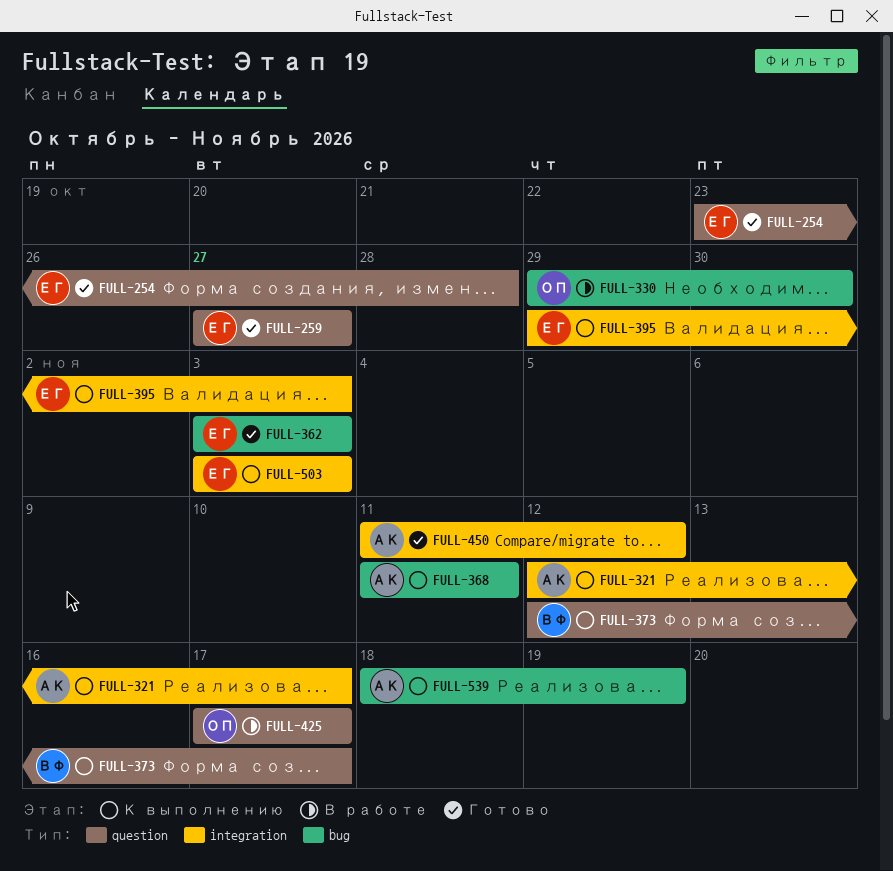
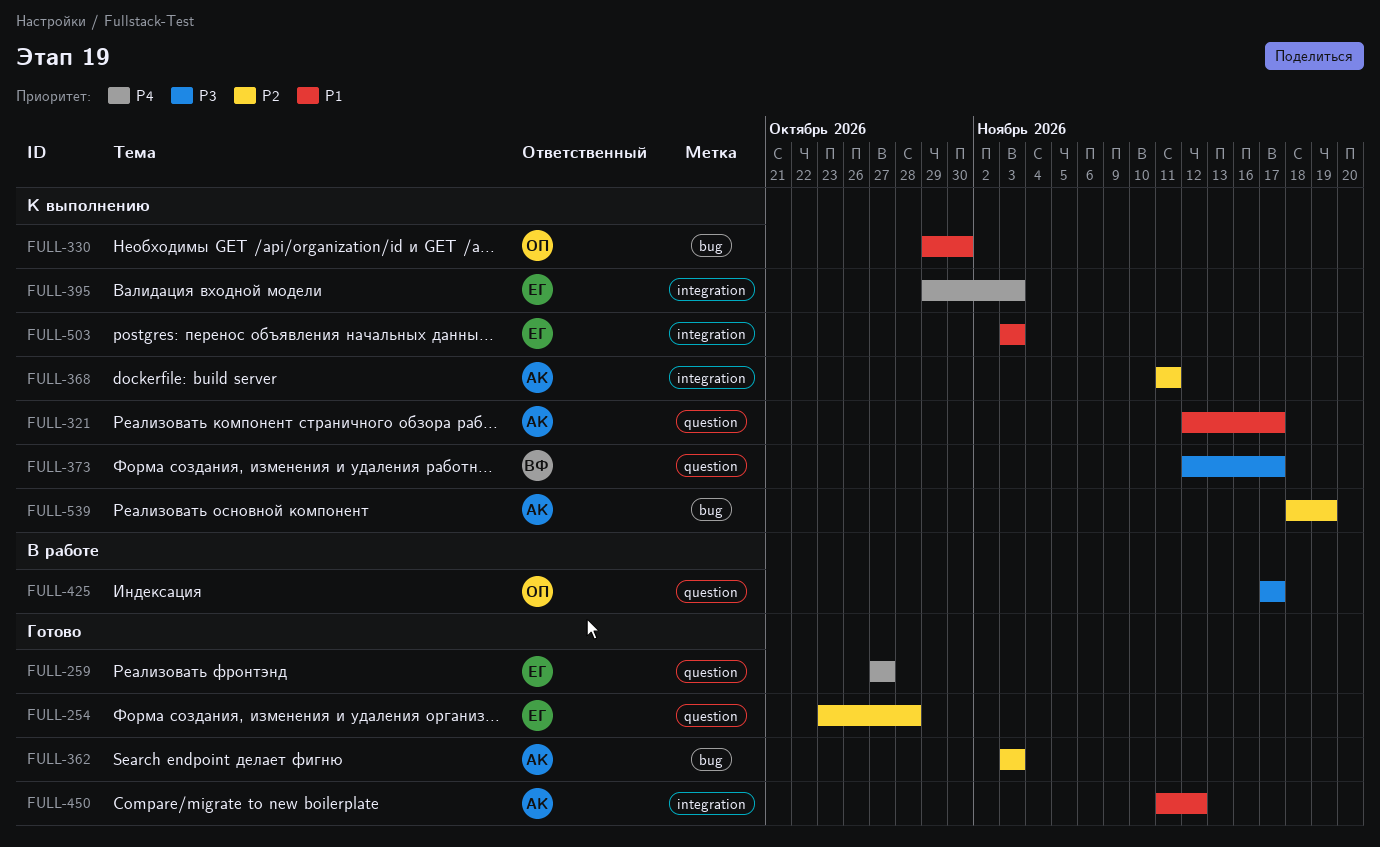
FULL-321, label: integration -> question
FULL-330, status: В работе -> К выполнению
FULL-362, owner: ЕГ -> АК
FULL-368, label: bug -> integration

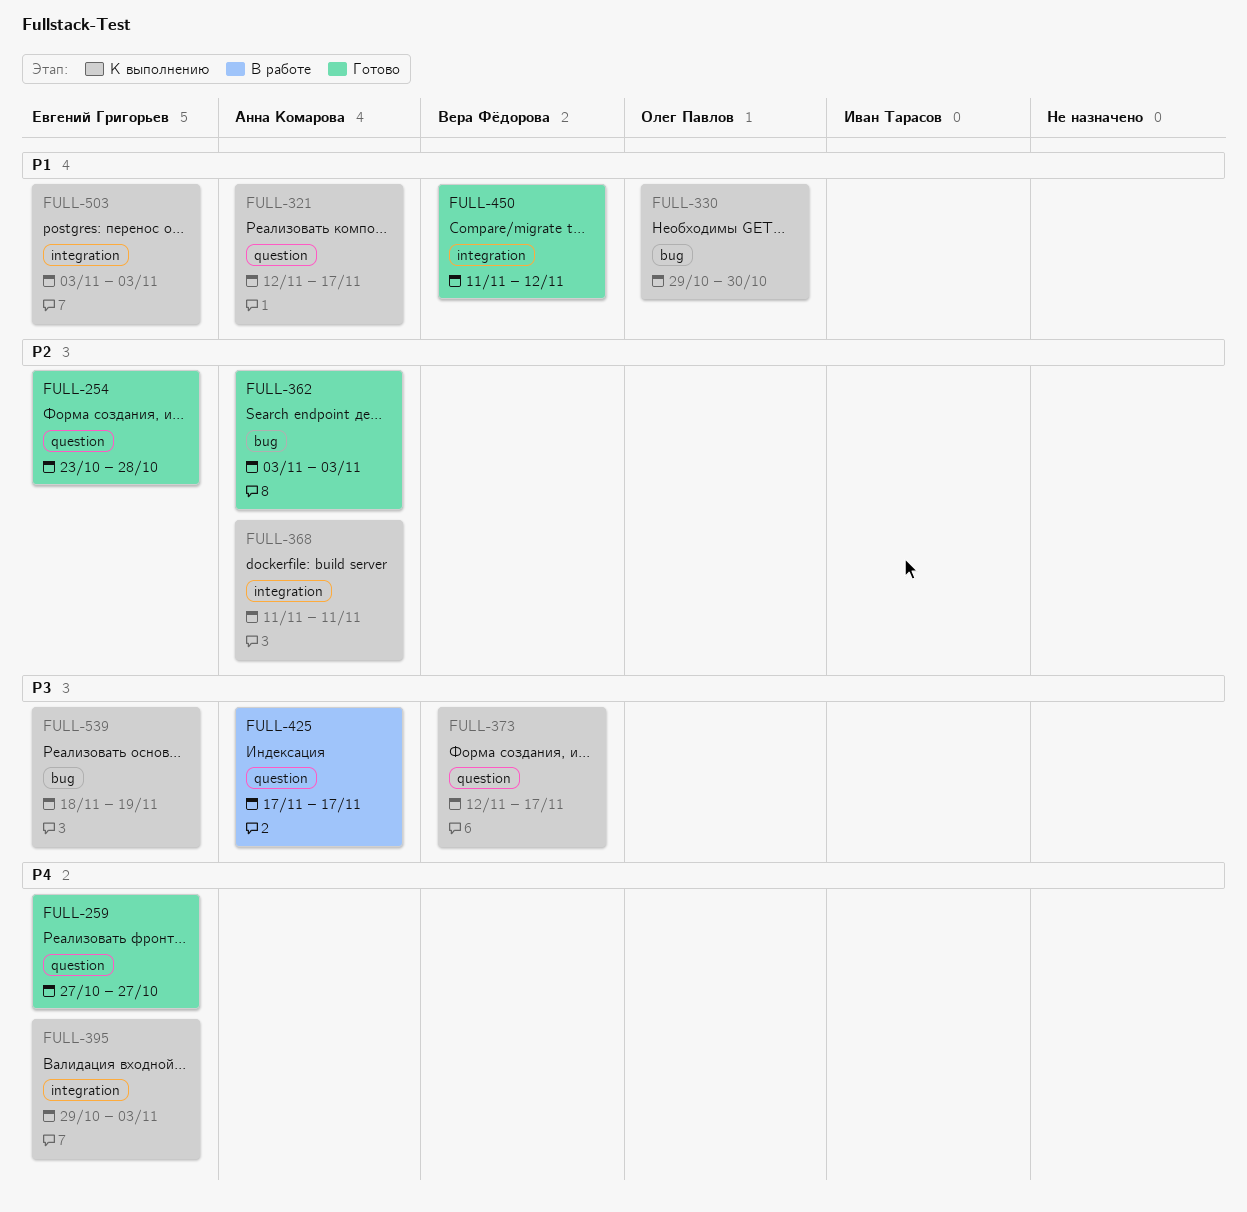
FULL-425, owner: Олег Павлов -> Анна Комарова
FULL-450, owner: Анна Комарова -> Вера Фёдорова
FULL-539, owner: Анна Комарова -> Евгений Григорьев
FULL-539, priority: P2 -> P3

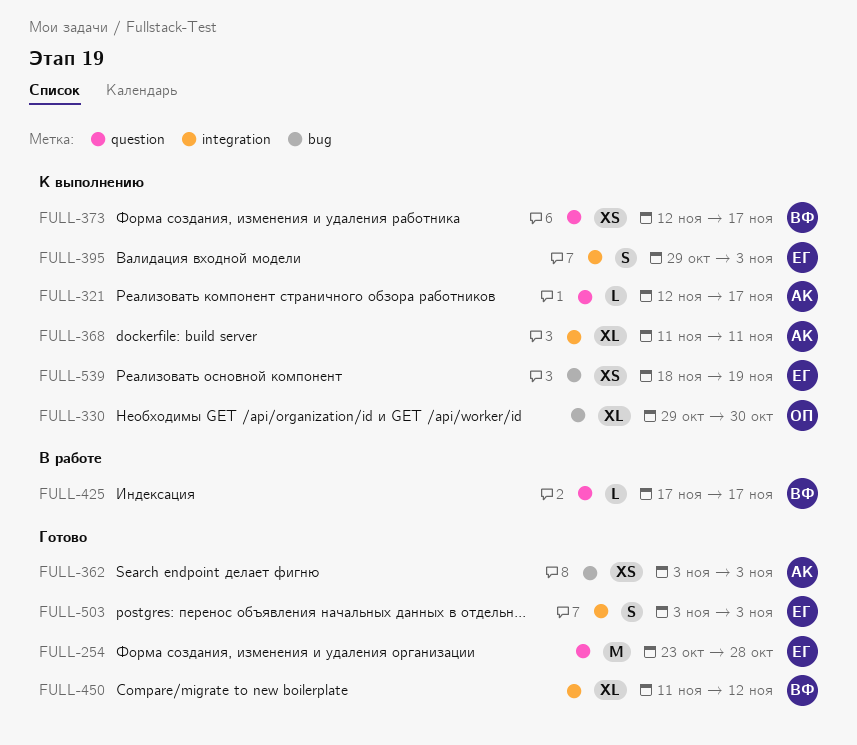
FULL-259: present -> none
FULL-425, owner: Анна Комарова -> Вера Фёдорова
FULL-503, status: К выполнению -> Готово

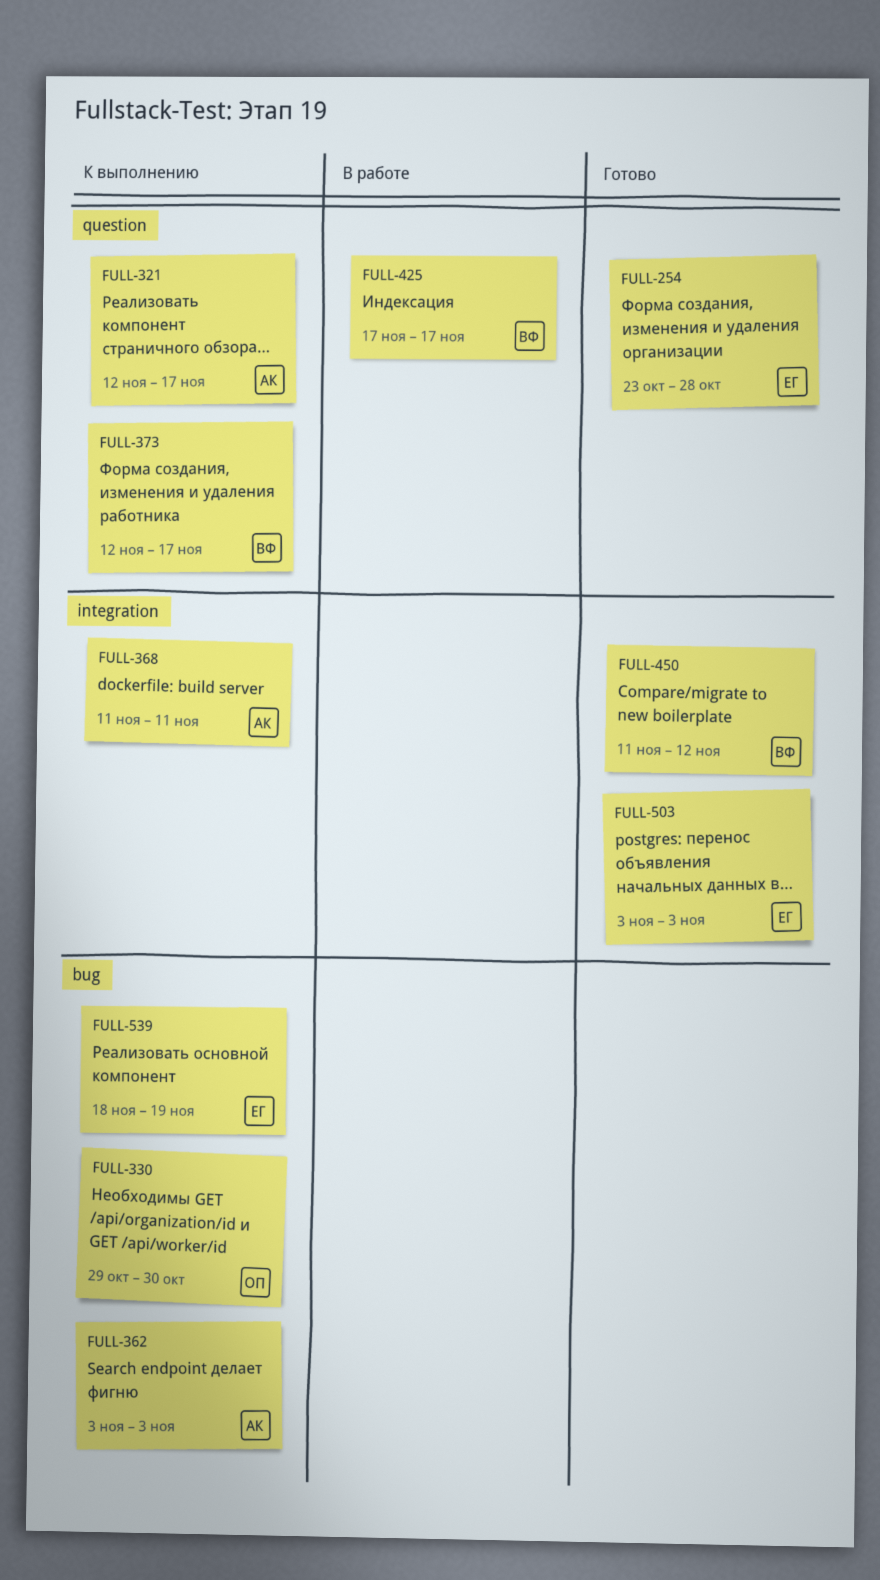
FULL-362, status: Готово -> К выполнению
FULL-395: present -> none

